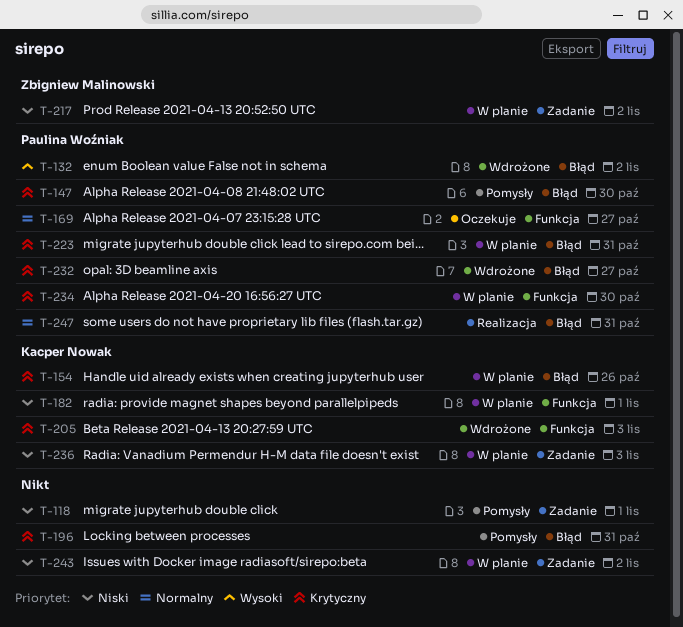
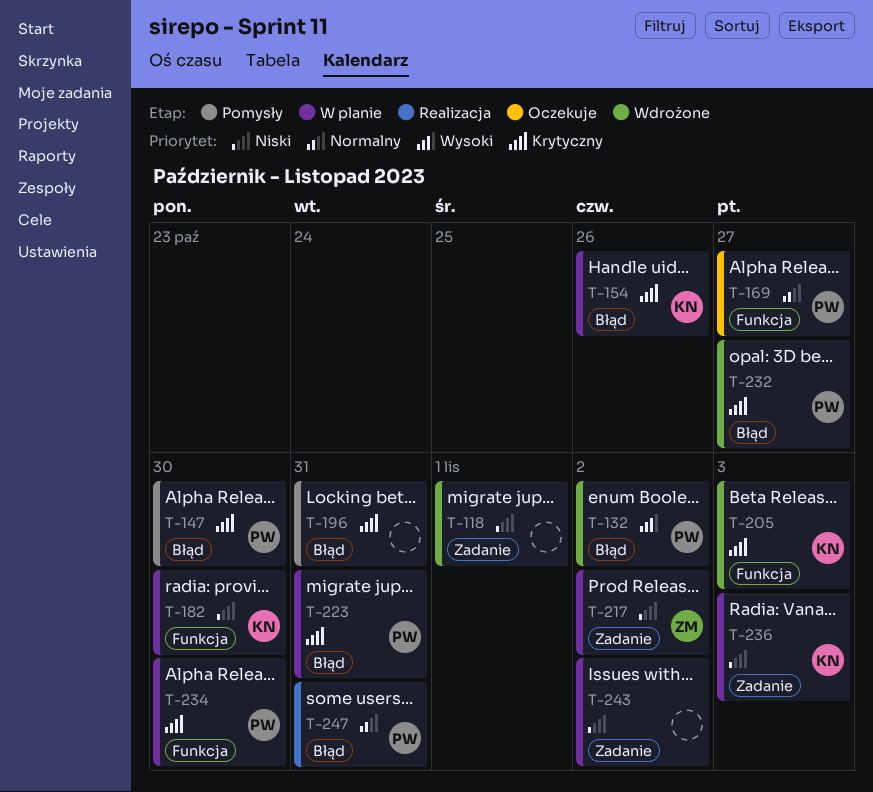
T-118, status: Pomysły -> Wdrożone
T-182, due: Nov 1 -> Oct 30

